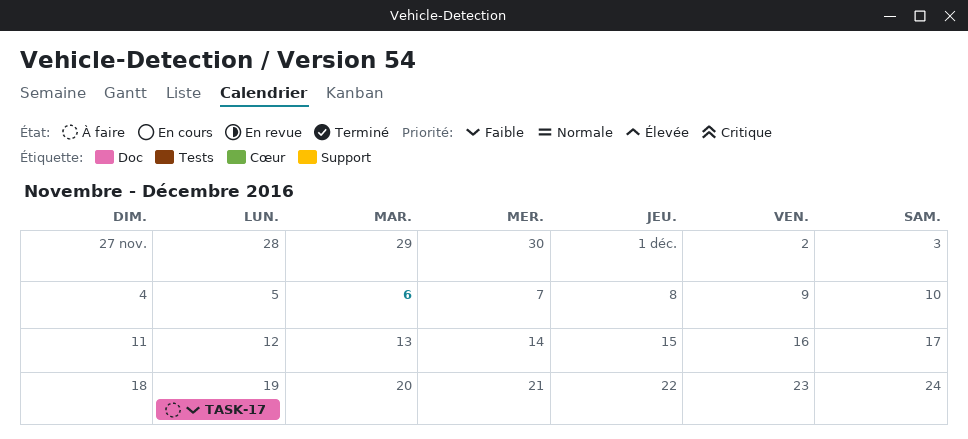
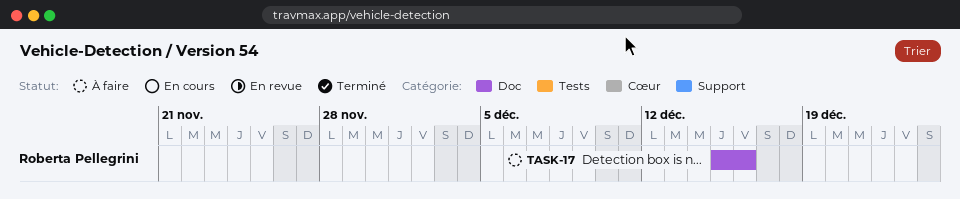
TASK-17, start: Dec 19 -> Dec 15
TASK-17, due: Dec 19 -> Dec 16

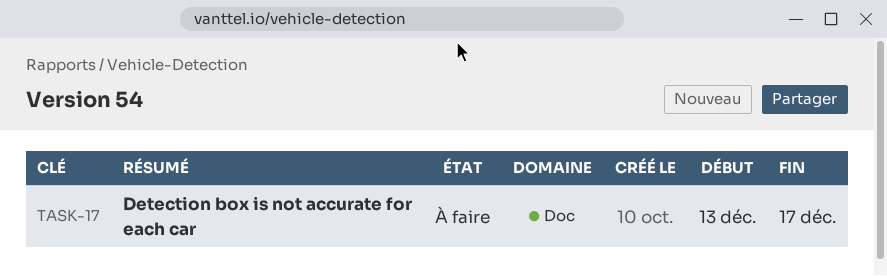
TASK-17, start: Dec 15 -> Dec 13
TASK-17, due: Dec 16 -> Dec 17

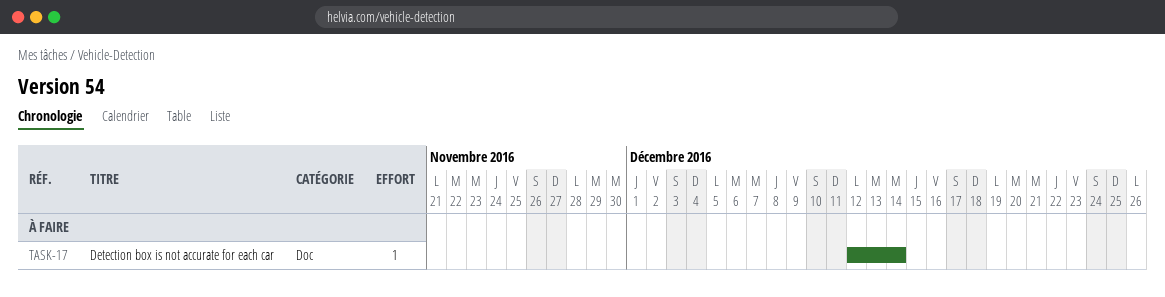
TASK-17, start: Dec 13 -> Dec 12
TASK-17, due: Dec 17 -> Dec 14

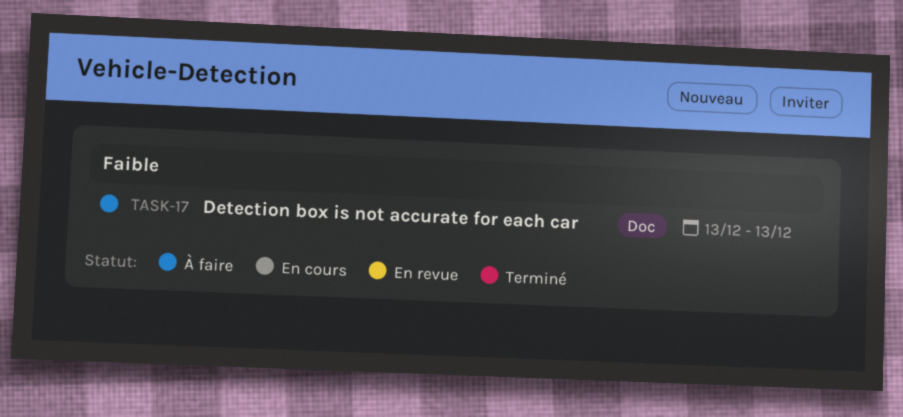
TASK-17, start: Dec 12 -> Dec 13
TASK-17, due: Dec 14 -> Dec 13

